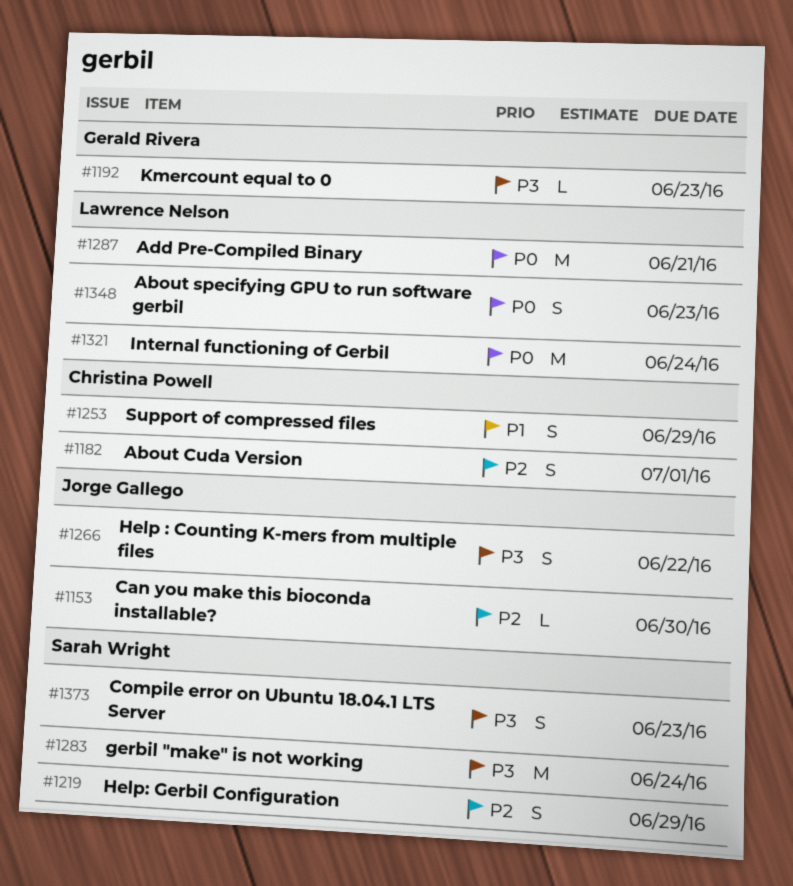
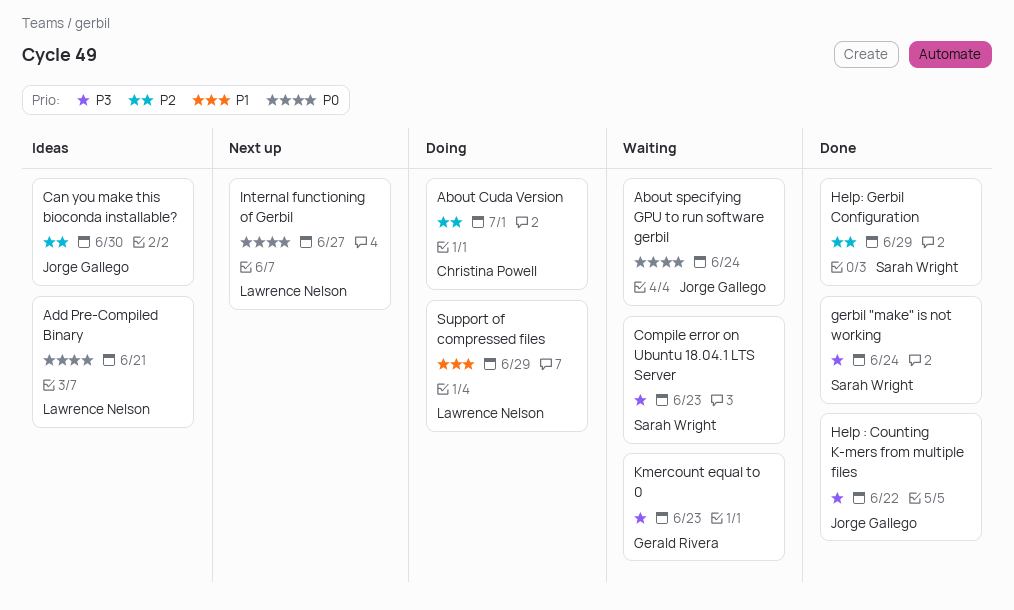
About specifying GPU to run software gerbil, owner: Lawrence Nelson -> Jorge Gallego
About specifying GPU to run software gerbil, due: Jun 23 -> Jun 24
Internal functioning of Gerbil, due: Jun 24 -> Jun 27
Support of compressed files, owner: Christina Powell -> Lawrence Nelson

